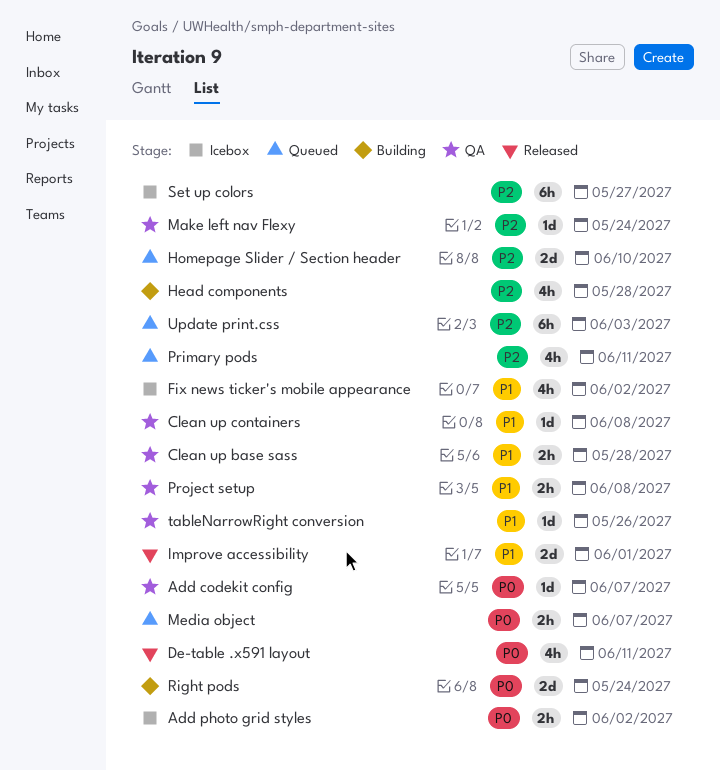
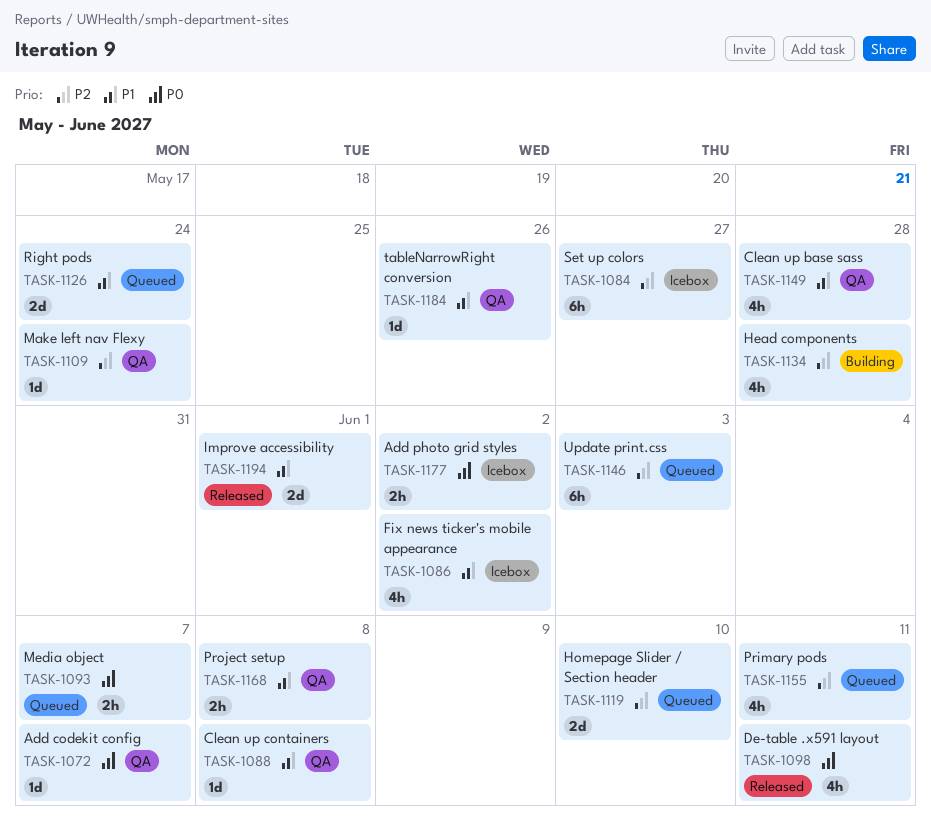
Clean up base sass, estimate: 2h -> 4h
Right pods, status: Building -> Queued
Right pods, priority: P0 -> P1

